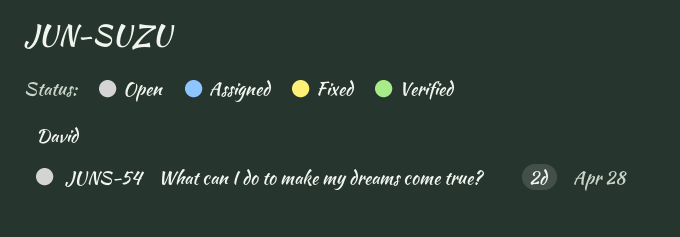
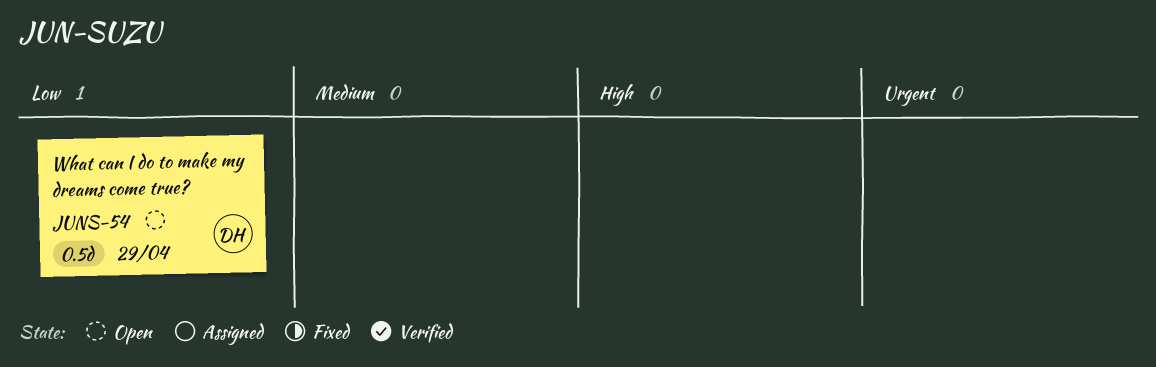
JUNS-54, estimate: 2d -> 0.5d
JUNS-54, due: Apr 28 -> Apr 29

